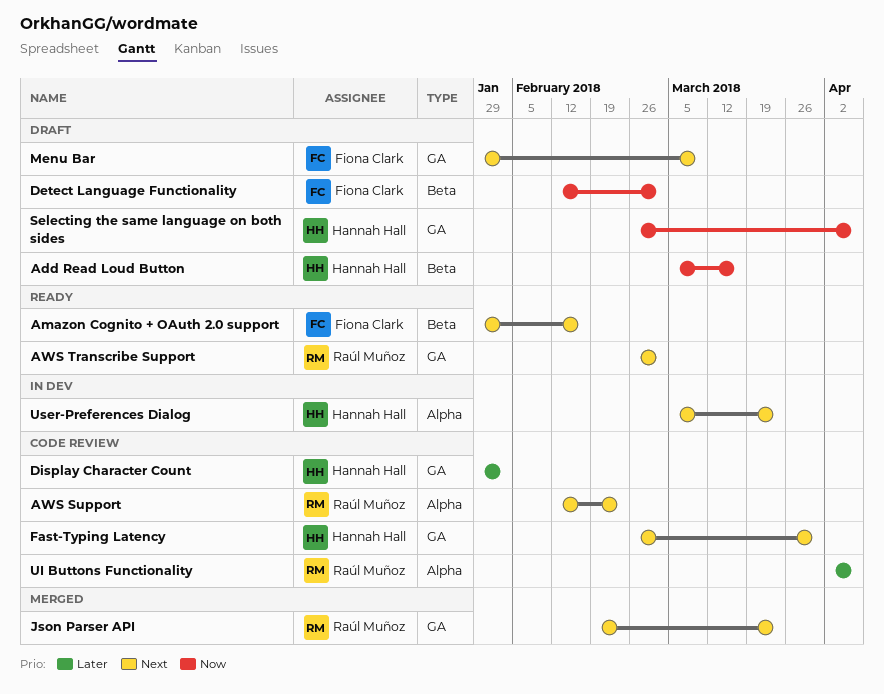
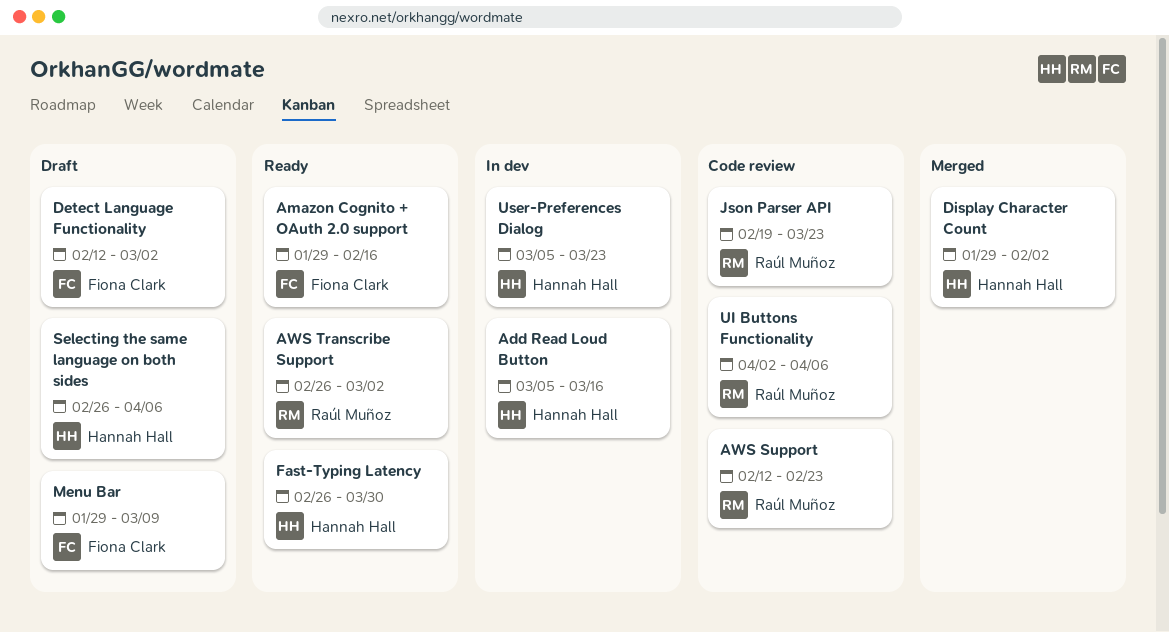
Add Read Loud Button, status: Draft -> In dev
Display Character Count, status: Code review -> Merged
Fast-Typing Latency, status: Code review -> Ready
Json Parser API, status: Merged -> Code review

